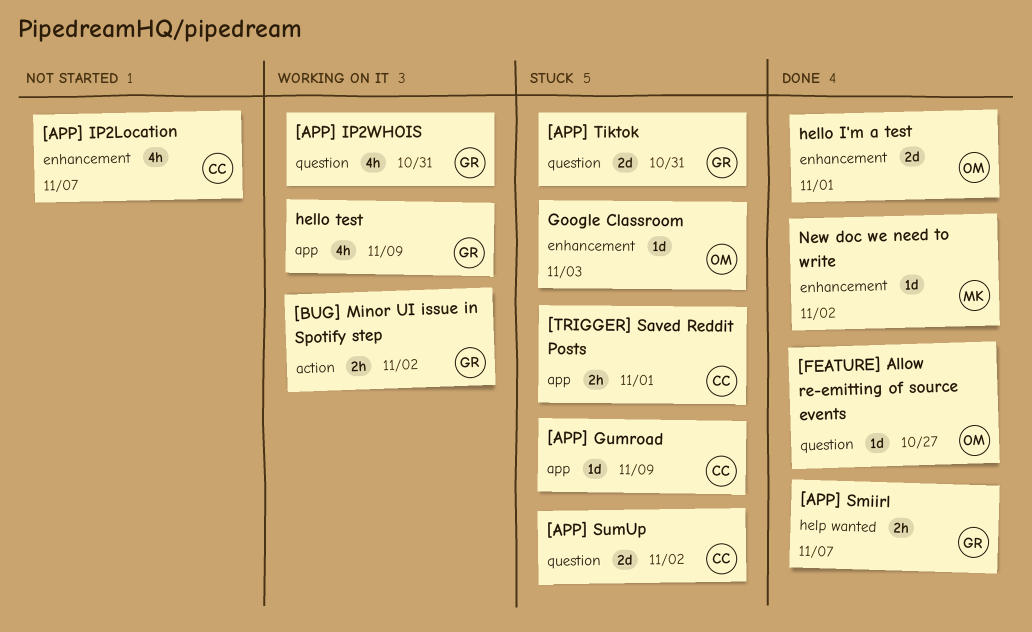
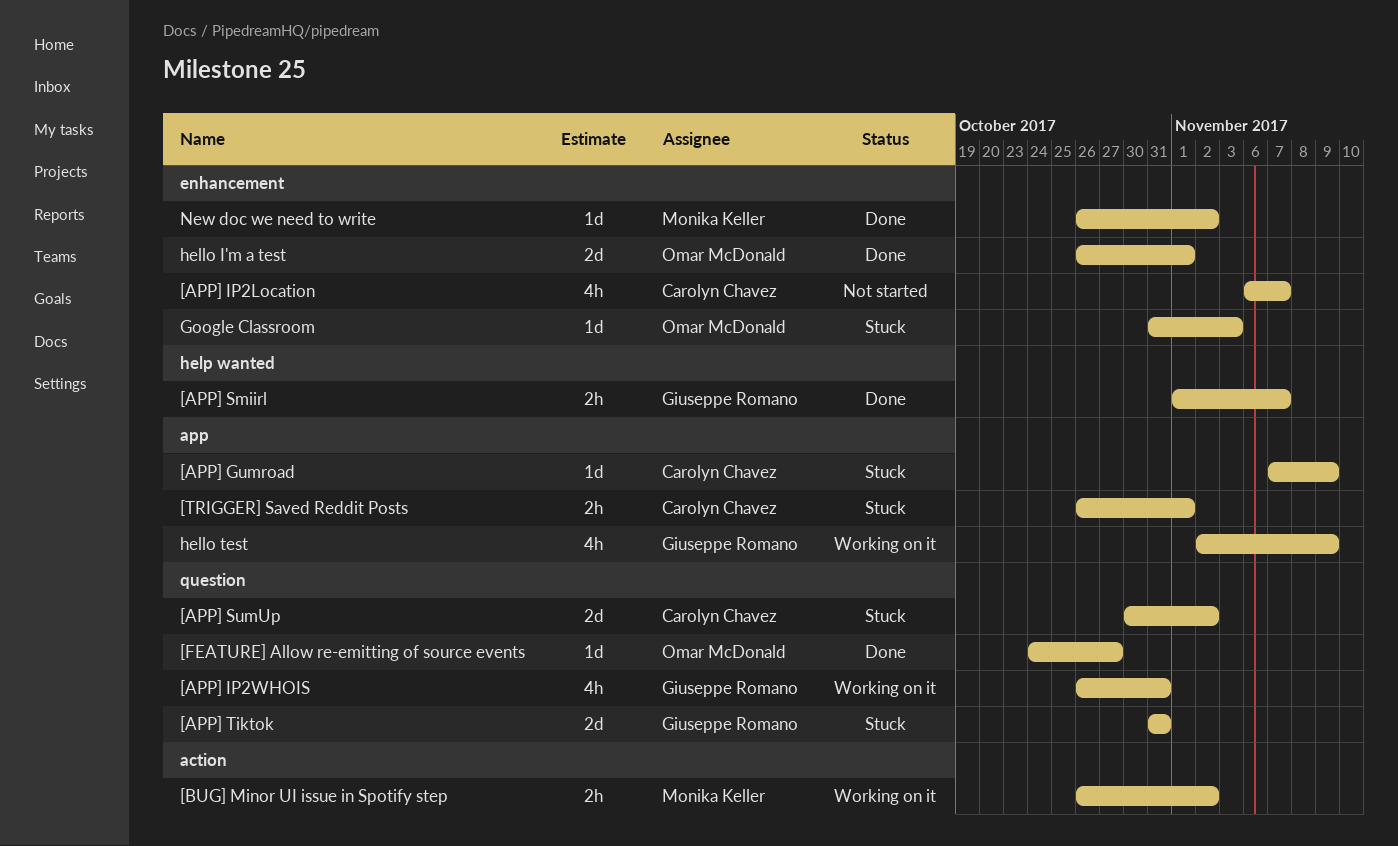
[BUG] Minor UI issue in Spotify step, owner: Giuseppe Romano -> Monika Keller

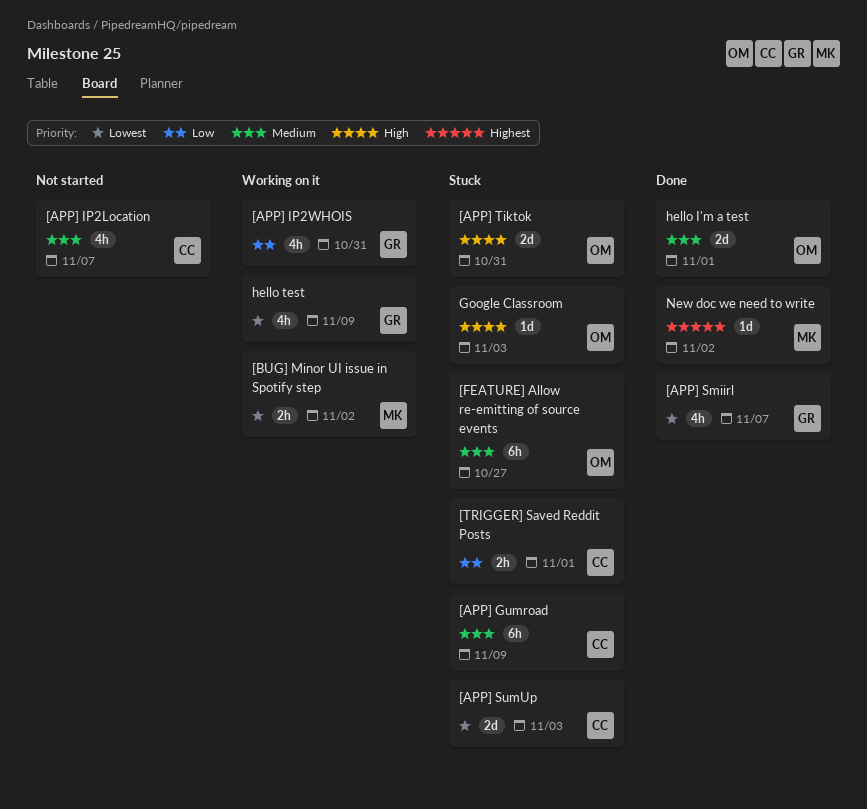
[APP] Gumroad, estimate: 1d -> 6h
[APP] Smiirl, estimate: 2h -> 4h
[APP] SumUp, due: Nov 2 -> Nov 3
[APP] Tiktok, owner: Giuseppe Romano -> Omar McDonald
[FEATURE] Allow re-emitting of source events, status: Done -> Stuck
[FEATURE] Allow re-emitting of source events, estimate: 1d -> 6h

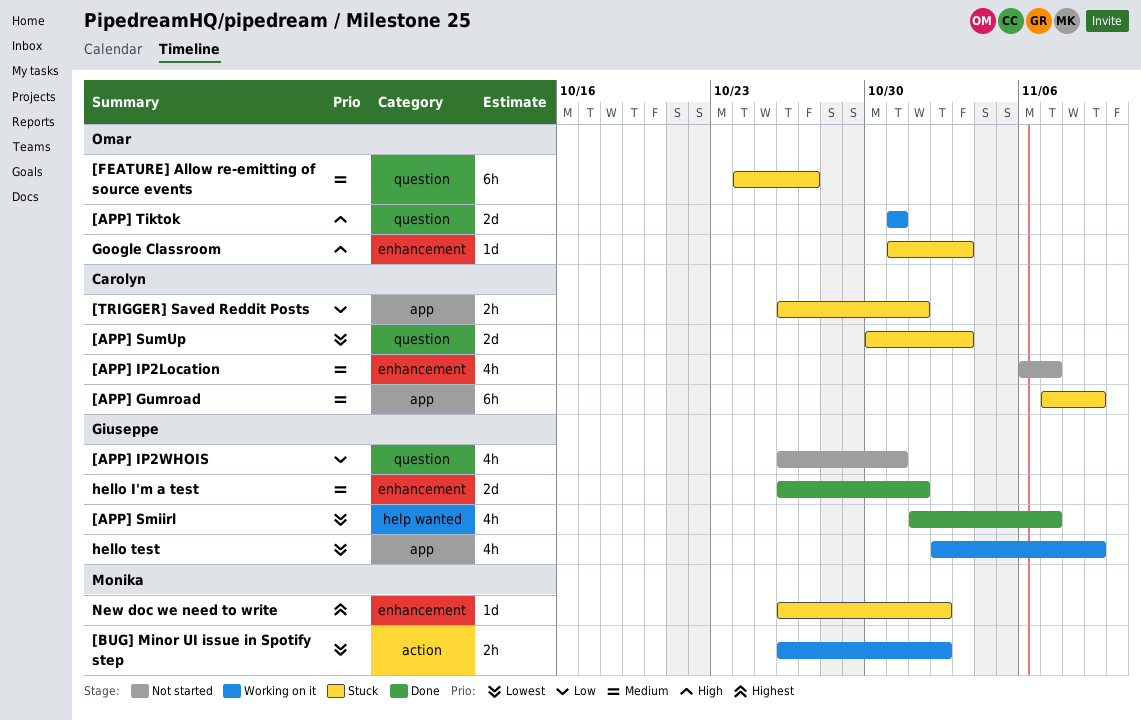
[APP] IP2WHOIS, status: Working on it -> Not started
[APP] Tiktok, status: Stuck -> Working on it
hello I'm a test, owner: Omar -> Giuseppe
New doc we need to write, status: Done -> Stuck

